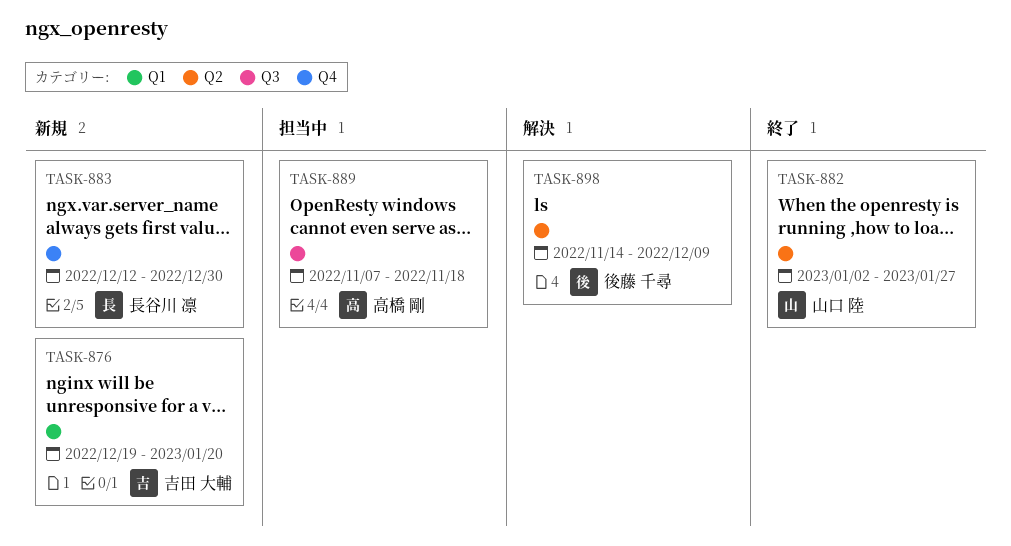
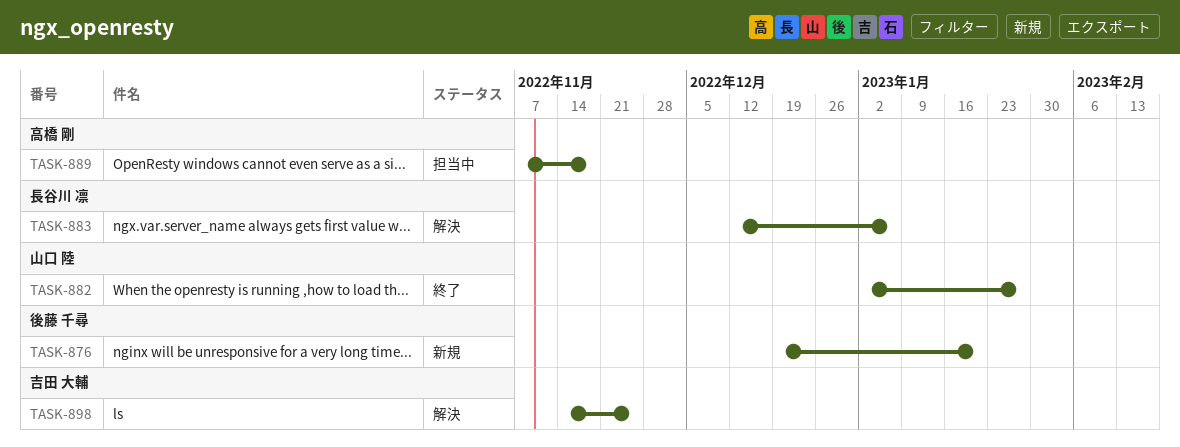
TASK-876, owner: 吉田 大輔 -> 後藤 千尋
TASK-883, status: 新規 -> 解決
TASK-883, due: Dec 30 -> Jan 6
TASK-898, owner: 後藤 千尋 -> 吉田 大輔
TASK-898, due: Dec 9 -> Nov 25

